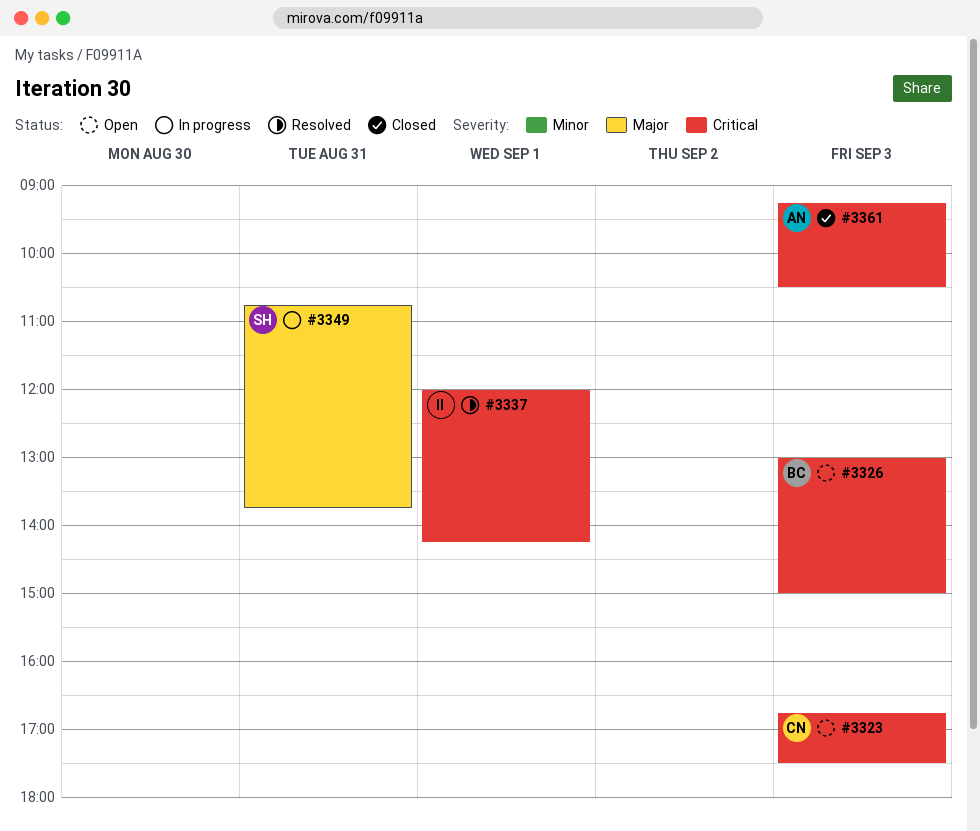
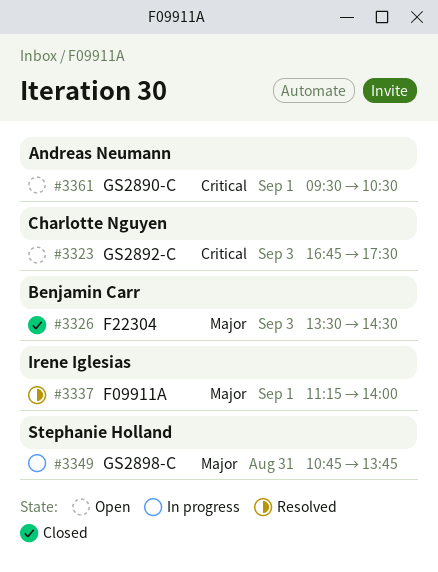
#3326, status: Open -> Closed
#3326, priority: Critical -> Major
#3326, begins: 13:00 -> 13:30
#3326, ends: 15:00 -> 14:30
#3337, priority: Critical -> Major
#3337, begins: 12:00 -> 11:15
#3337, ends: 14:15 -> 14:00
#3361, status: Closed -> Open
#3361, day: Sep 3 -> Sep 1
#3361, begins: 09:15 -> 09:30

